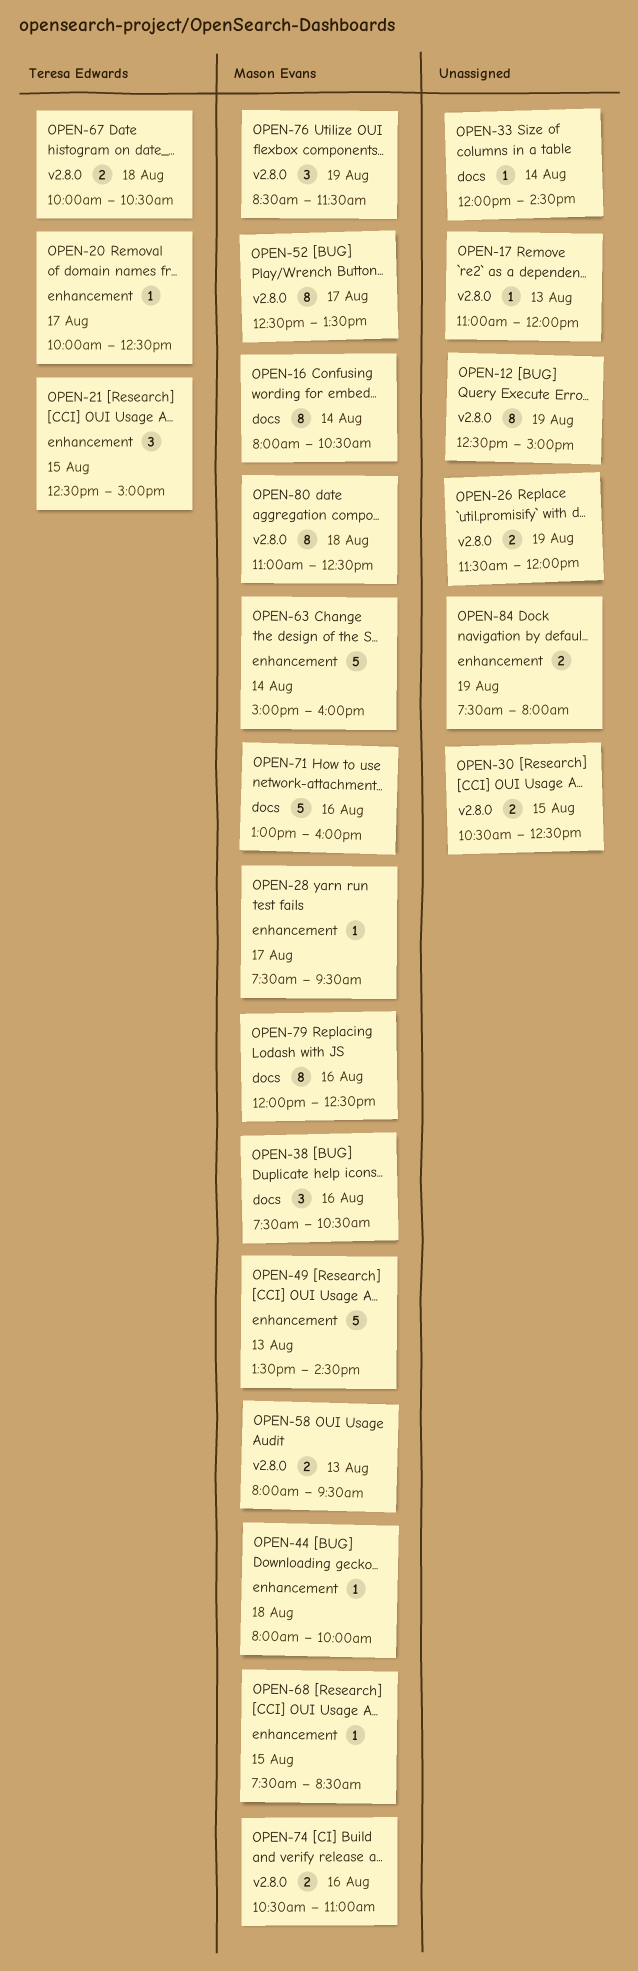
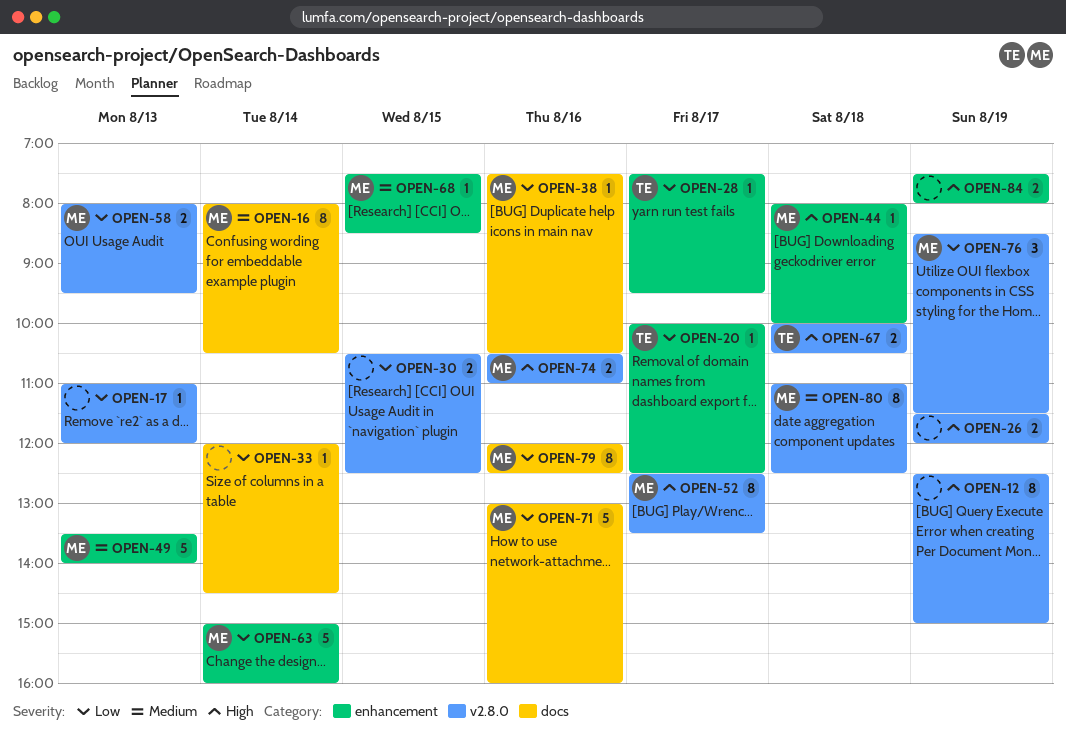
OPEN-21: present -> none
OPEN-28, owner: Mason Evans -> Teresa Edwards
OPEN-38, estimate: 3 -> 1
OPEN-49, ends: 14:30 -> 14:00

